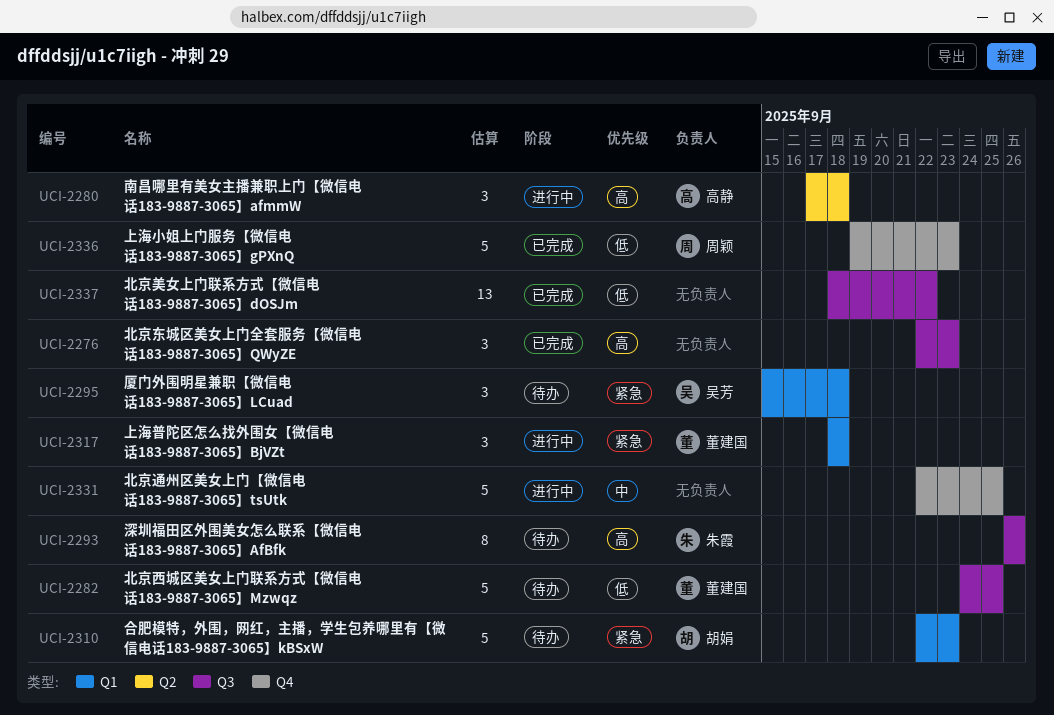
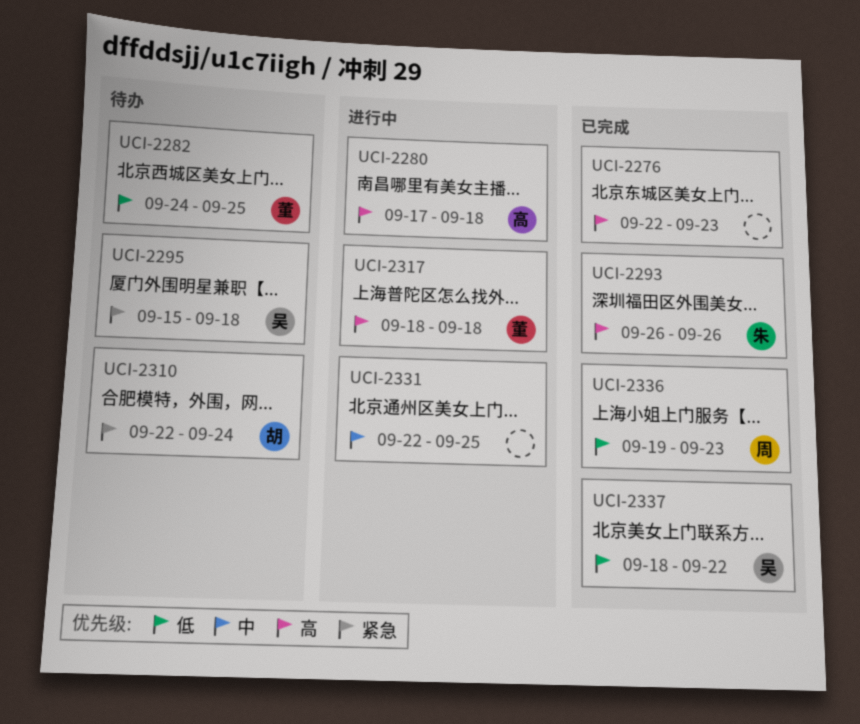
UCI-2293, status: 待办 -> 已完成
UCI-2310, due: Sep 23 -> Sep 24
UCI-2317, priority: 紧急 -> 高
UCI-2337, owner: none -> 吴芳

